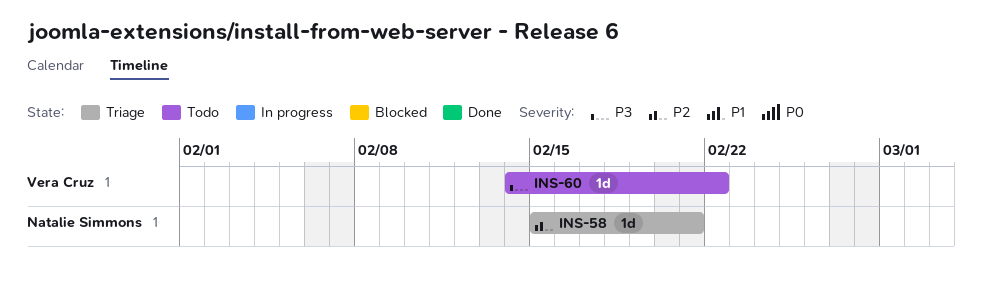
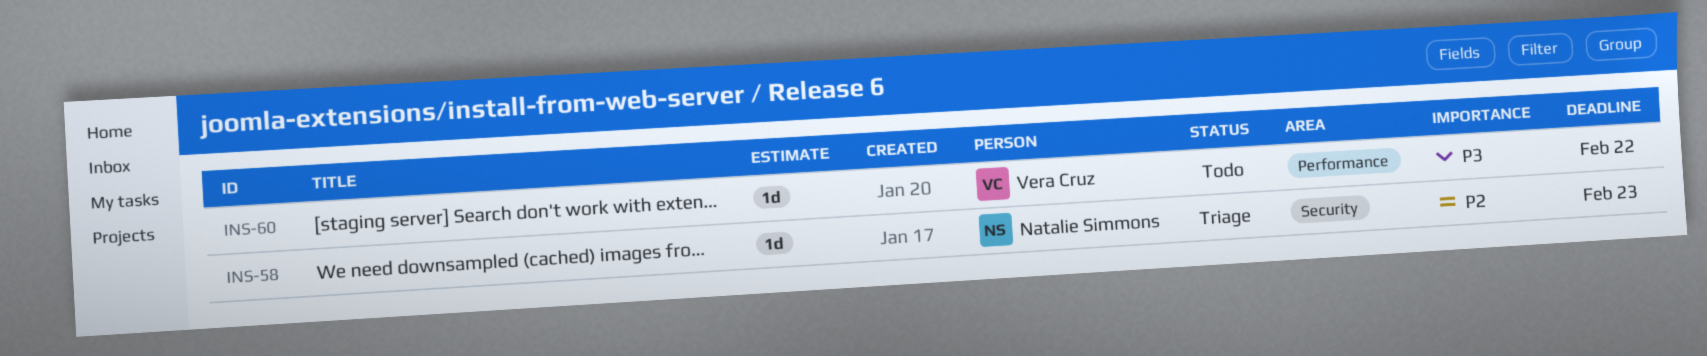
INS-58, due: Feb 21 -> Feb 23

